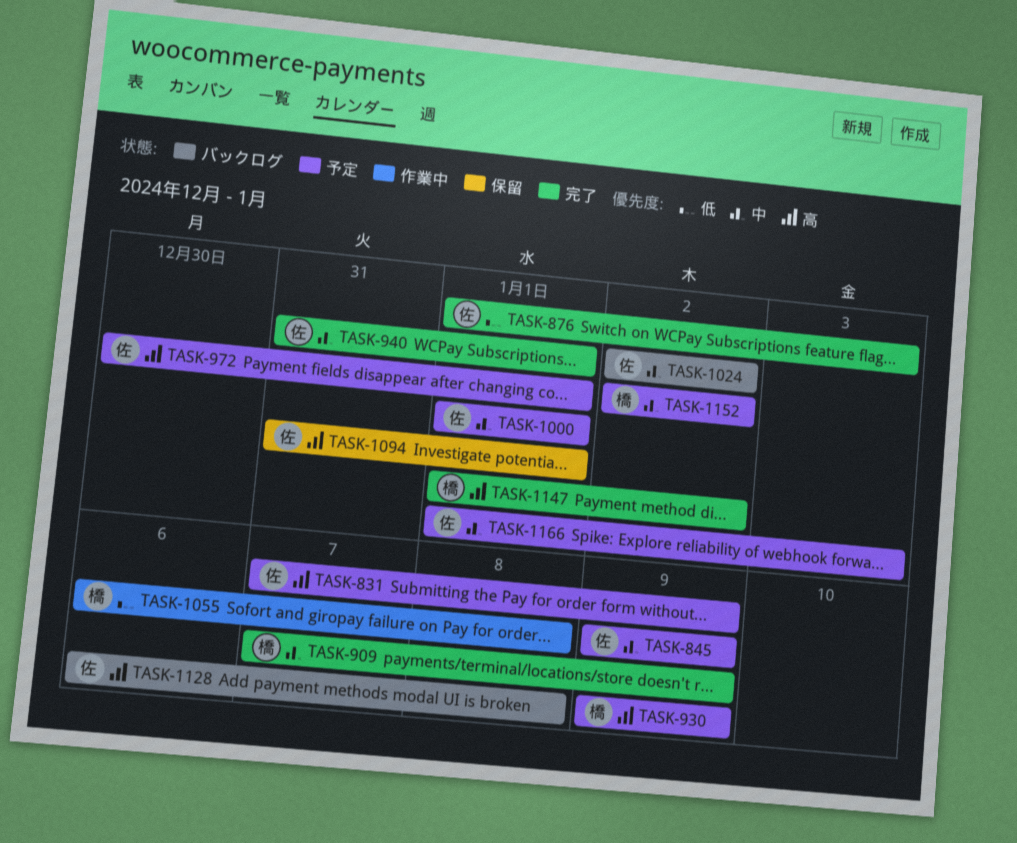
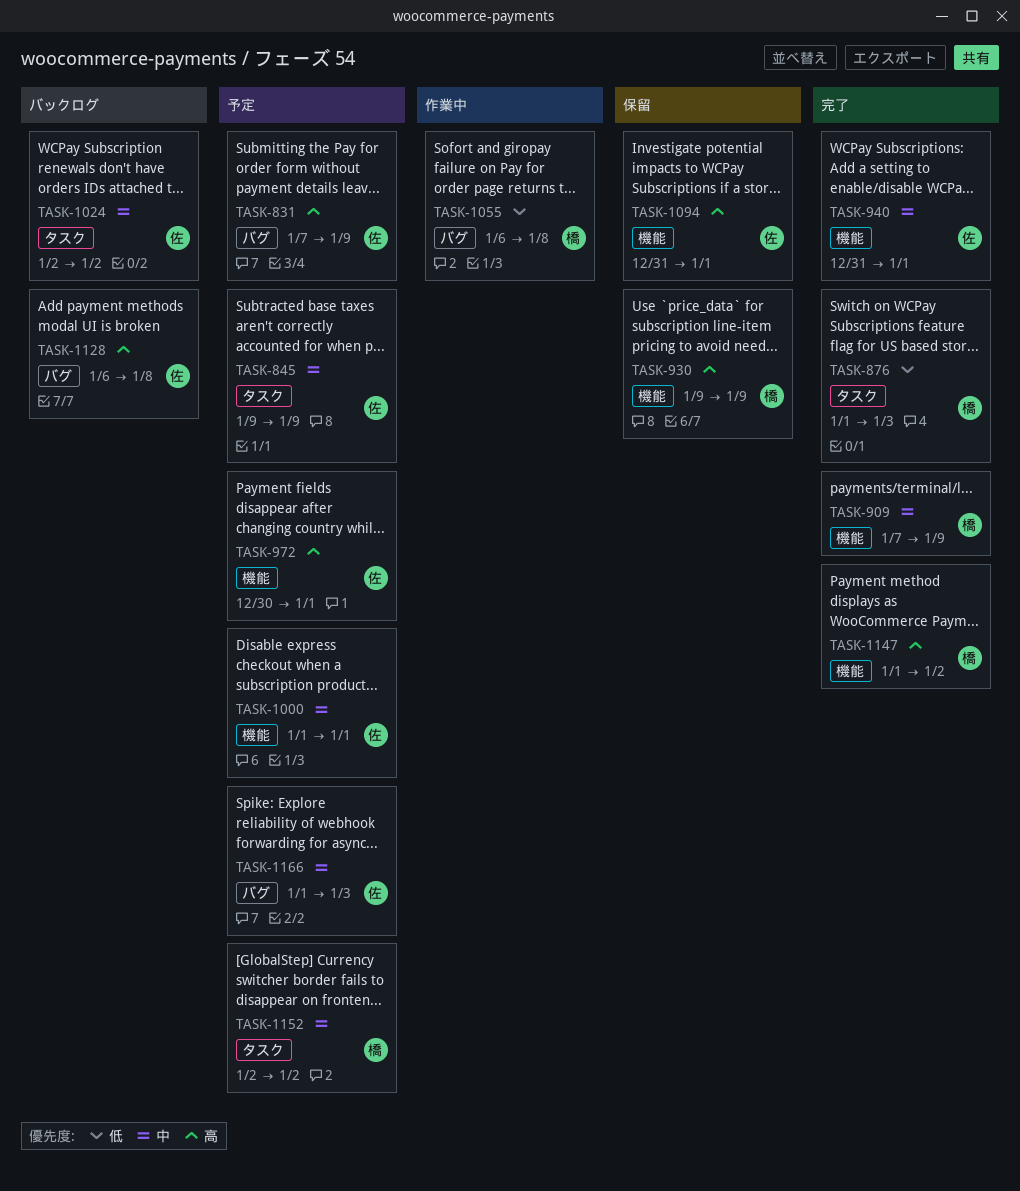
TASK-876, owner: 佐 -> 橋
TASK-930, status: 予定 -> 保留

